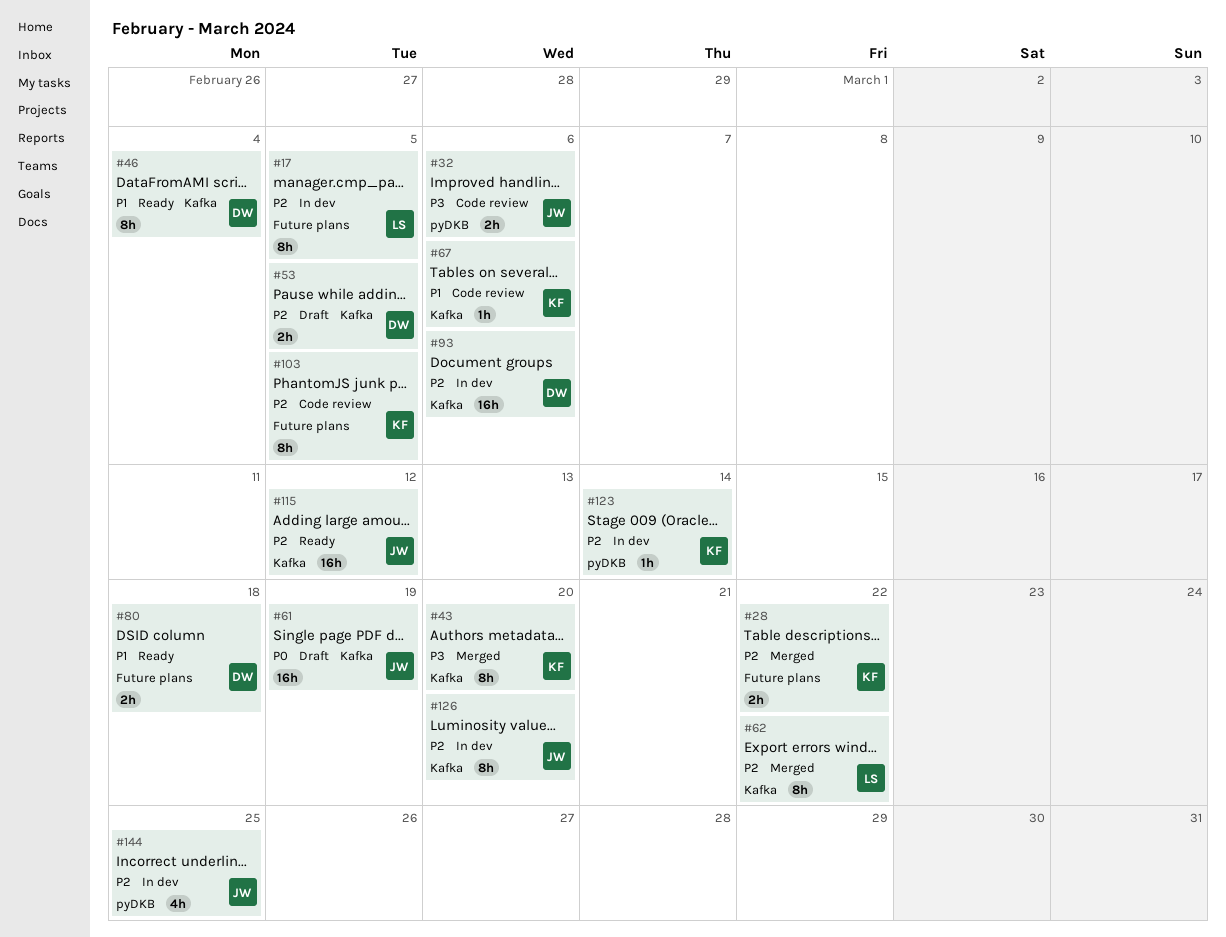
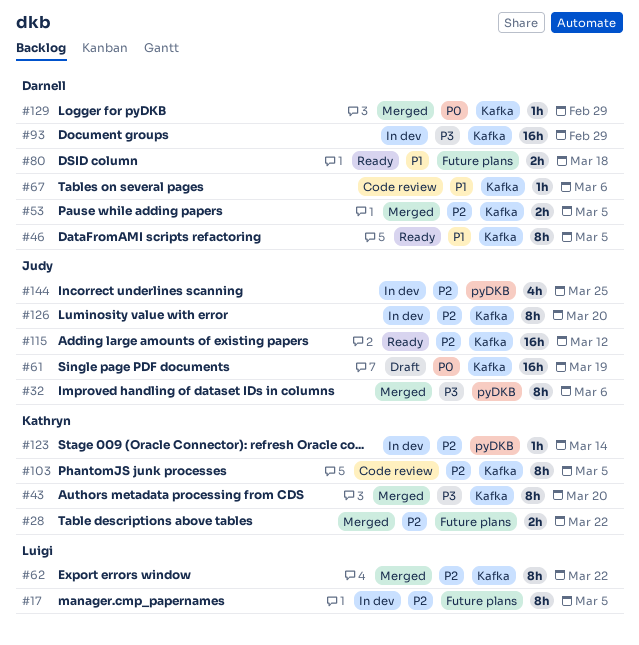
#32, status: Code review -> Merged
#32, estimate: 2h -> 8h
#46, due: Mar 4 -> Mar 5
#53, status: Draft -> Merged
#67, owner: Kathryn -> Darnell
#93, priority: P2 -> P3
#93, due: Mar 6 -> Feb 29
#103, label: Future plans -> Kafka
#129: none -> present

